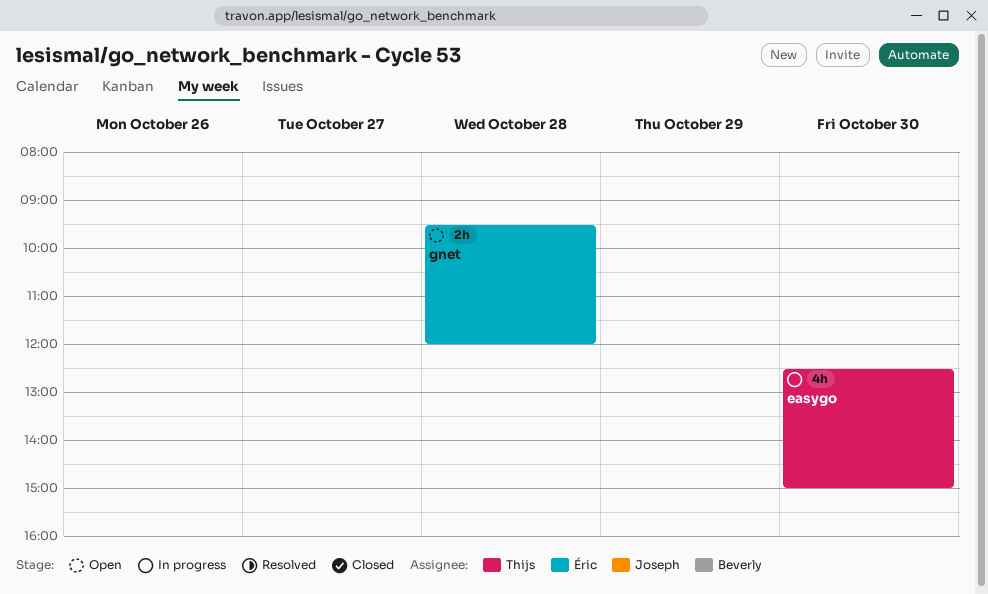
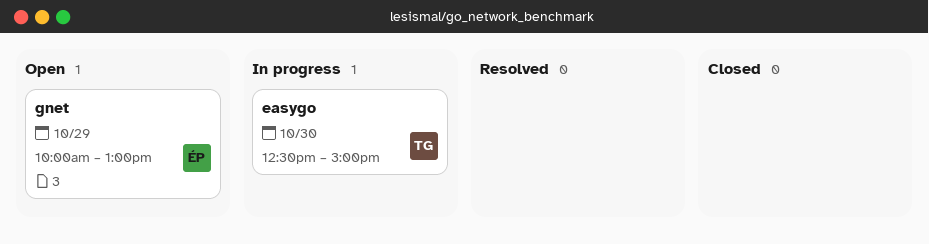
gnet, day: Oct 28 -> Oct 29
gnet, begins: 09:30 -> 10:00
gnet, ends: 12:00 -> 13:00

